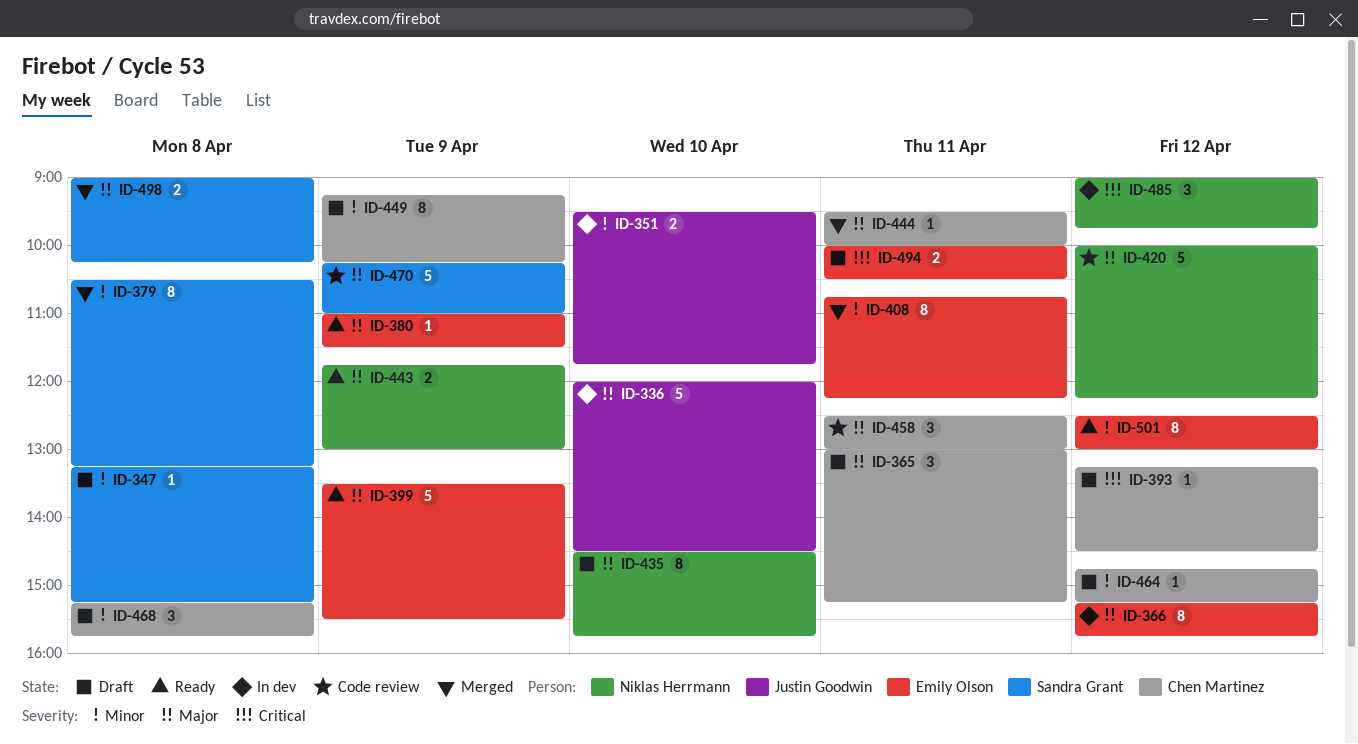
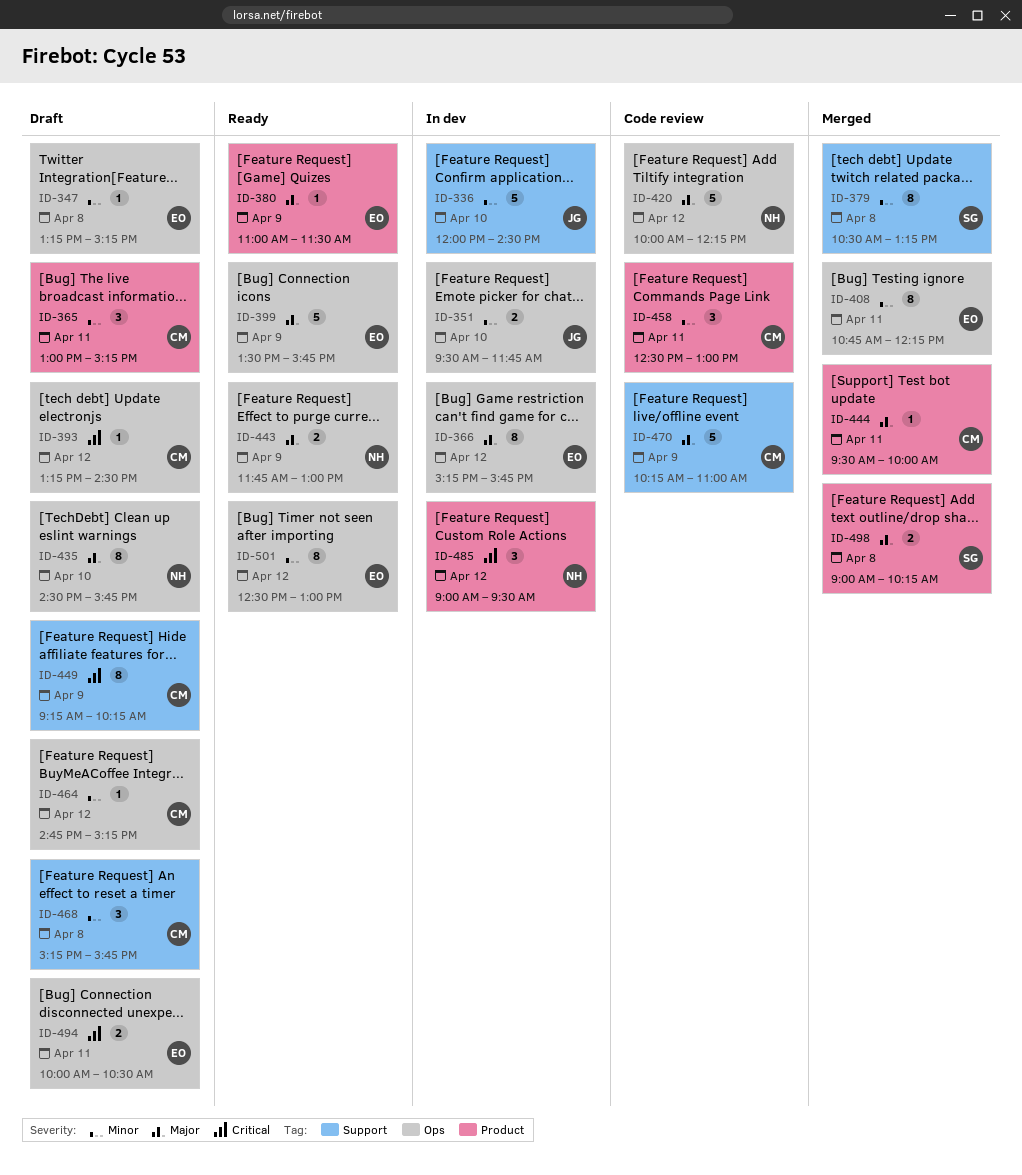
ID-336, priority: Major -> Minor
ID-347, owner: Sandra Grant -> Emily Olson
ID-365, priority: Major -> Minor
ID-399, ends: 15:30 -> 15:45
ID-449, priority: Minor -> Critical
ID-458, priority: Major -> Minor
ID-470, owner: Sandra Grant -> Chen Martinez
ID-485, ends: 09:45 -> 09:30

